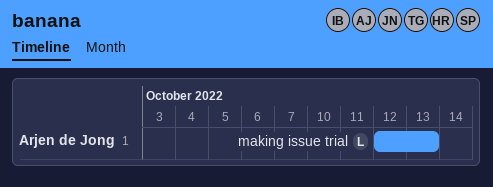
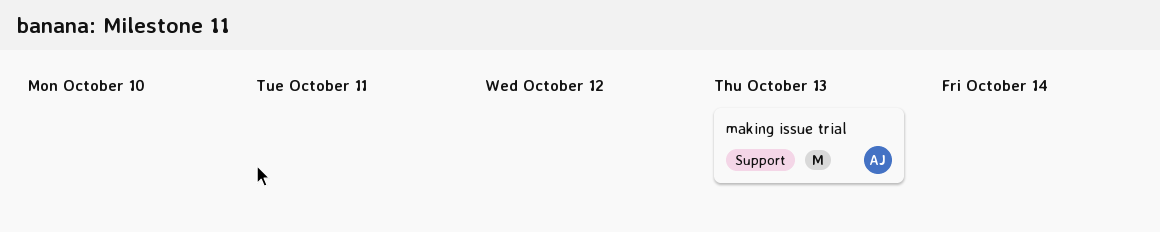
making issue trial, estimate: L -> M

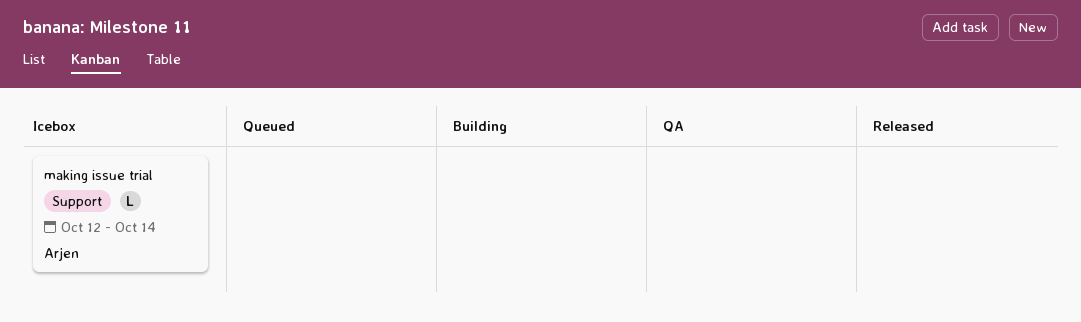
making issue trial, estimate: M -> L
making issue trial, due: Oct 13 -> Oct 14

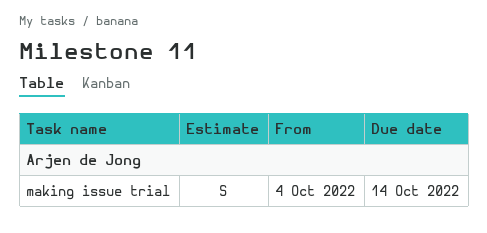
making issue trial, estimate: L -> S
making issue trial, start: Oct 12 -> Oct 4

